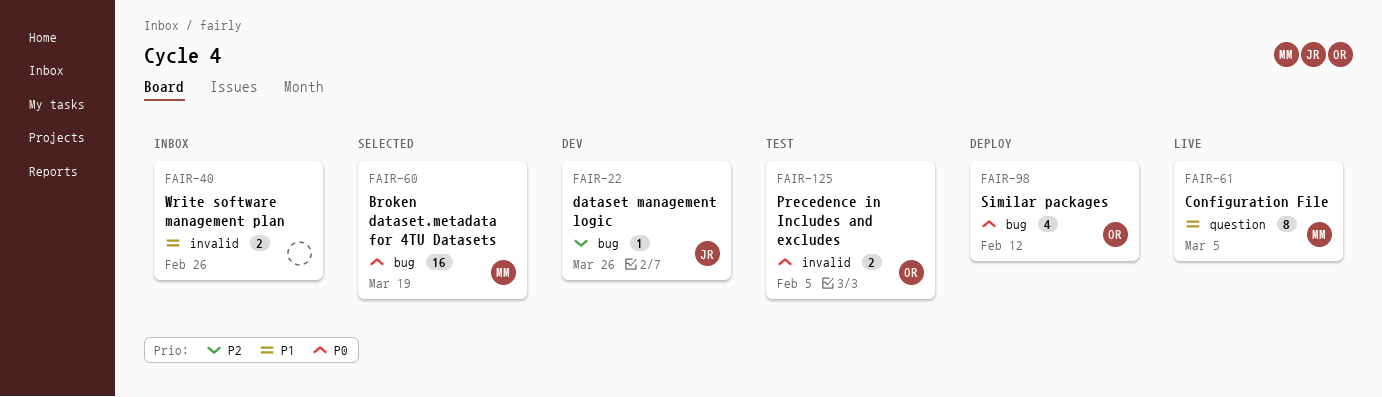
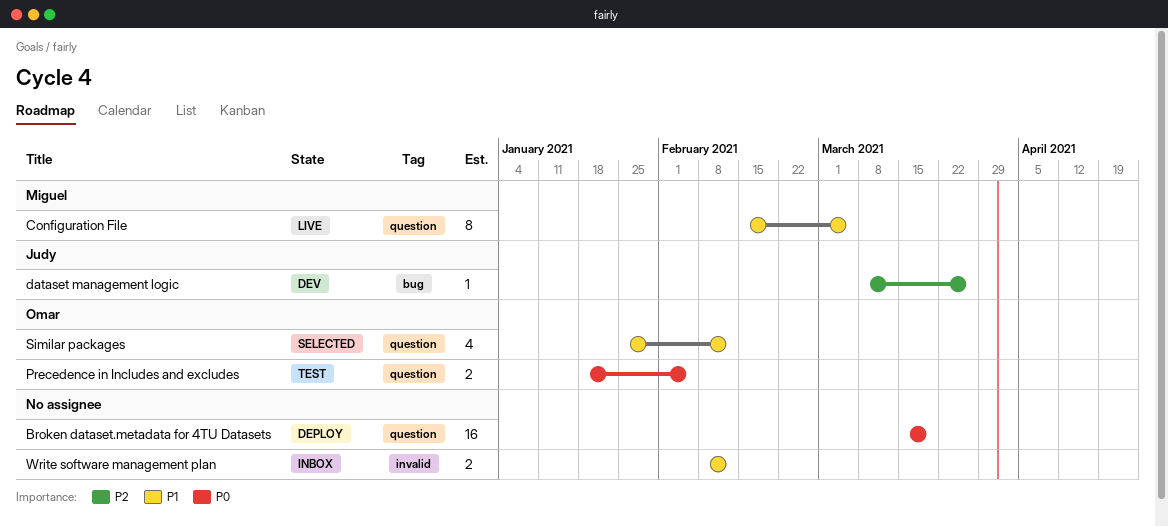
Broken dataset.metadata for 4TU Datasets, status: Selected -> Deploy
Broken dataset.metadata for 4TU Datasets, owner: Miguel -> none
Broken dataset.metadata for 4TU Datasets, label: bug -> question
Precedence in Includes and excludes, label: invalid -> question
Similar packages, status: Deploy -> Selected
Similar packages, priority: P0 -> P1
Similar packages, label: bug -> question
Write software management plan, due: Feb 26 -> Feb 12

